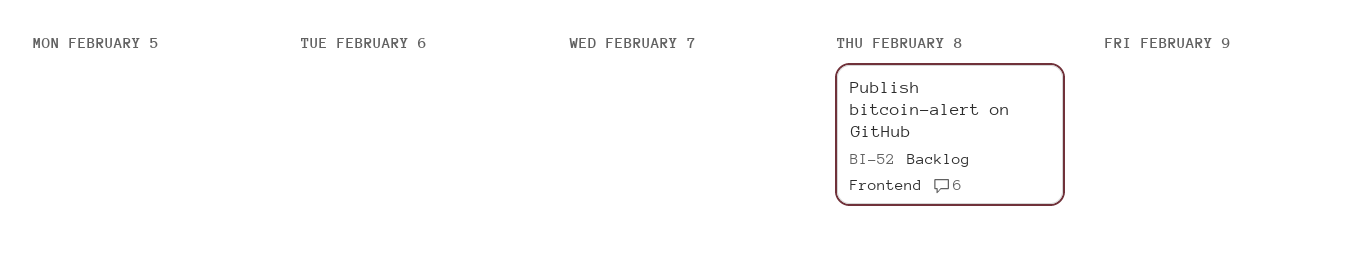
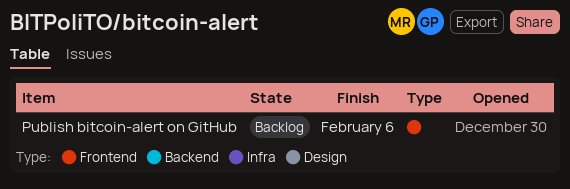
Publish bitcoin-alert on GitHub, due: Feb 8 -> Feb 6

